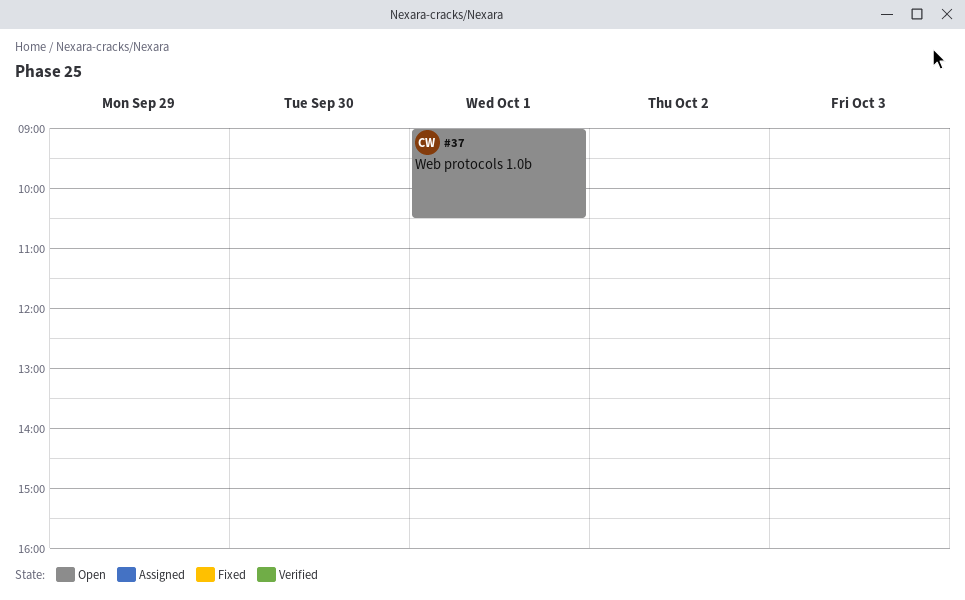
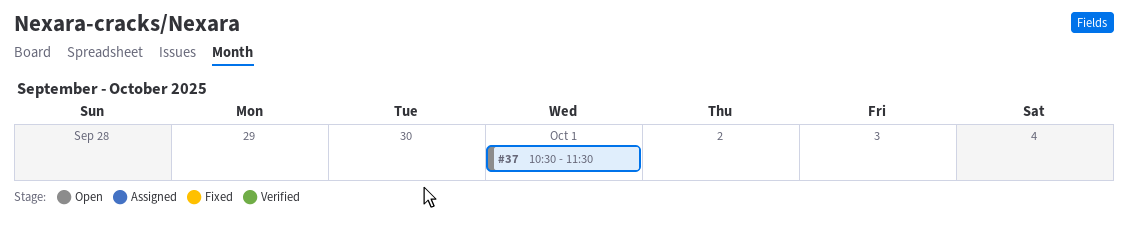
#37, begins: 09:00 -> 10:30
#37, ends: 10:30 -> 11:30

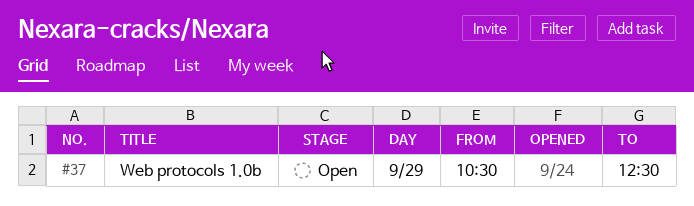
#37, day: Oct 1 -> Sep 29
#37, ends: 11:30 -> 12:30

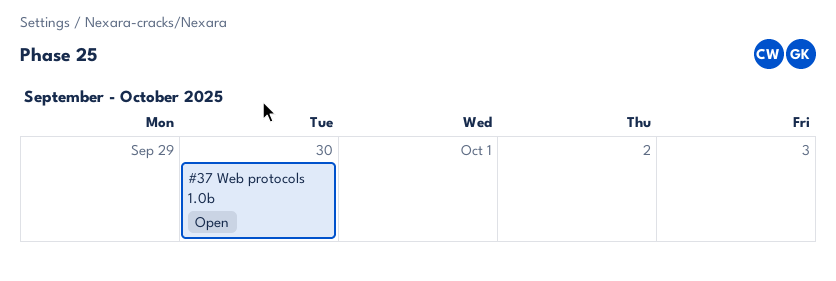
#37, day: Sep 29 -> Sep 30

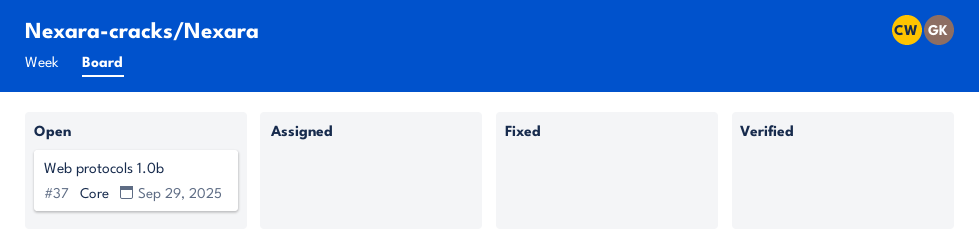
#37, day: Sep 30 -> Sep 29

